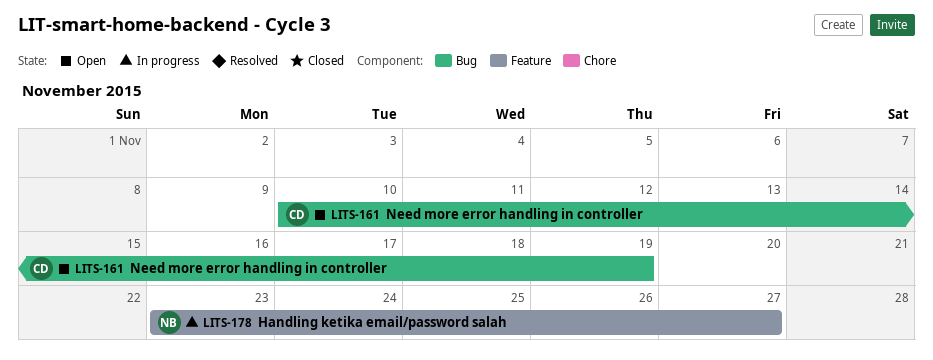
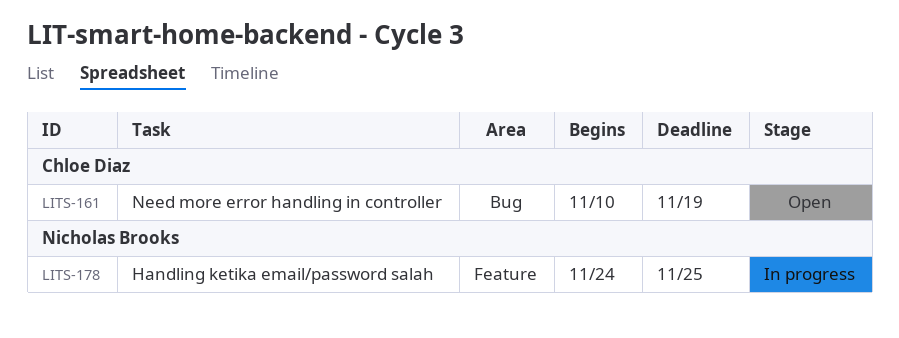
LITS-178, start: Nov 23 -> Nov 24
LITS-178, due: Nov 27 -> Nov 25

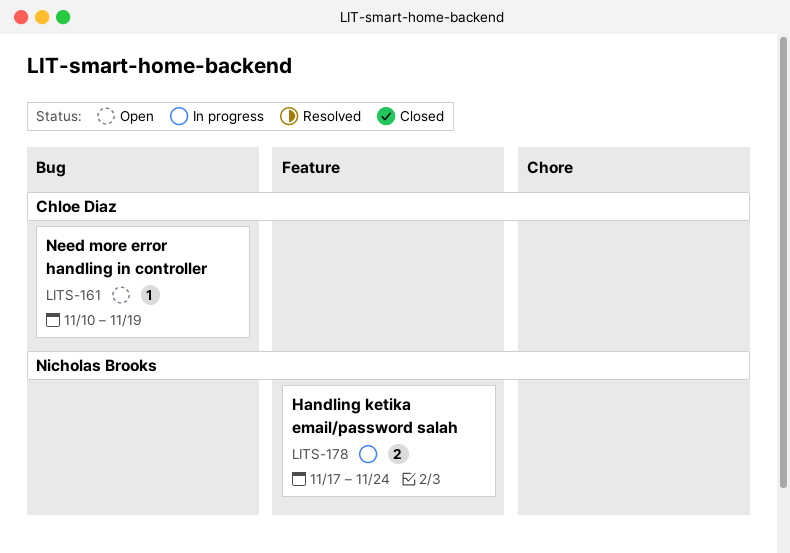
LITS-178, start: Nov 24 -> Nov 17
LITS-178, due: Nov 25 -> Nov 24

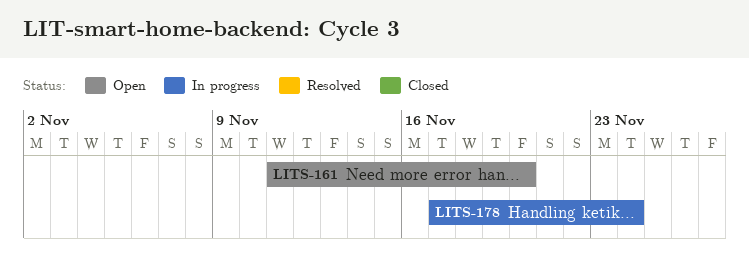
LITS-161, start: Nov 10 -> Nov 11
LITS-161, due: Nov 19 -> Nov 20

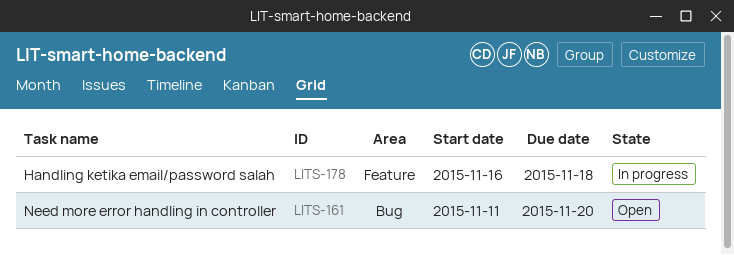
LITS-178, start: Nov 17 -> Nov 16
LITS-178, due: Nov 24 -> Nov 18

